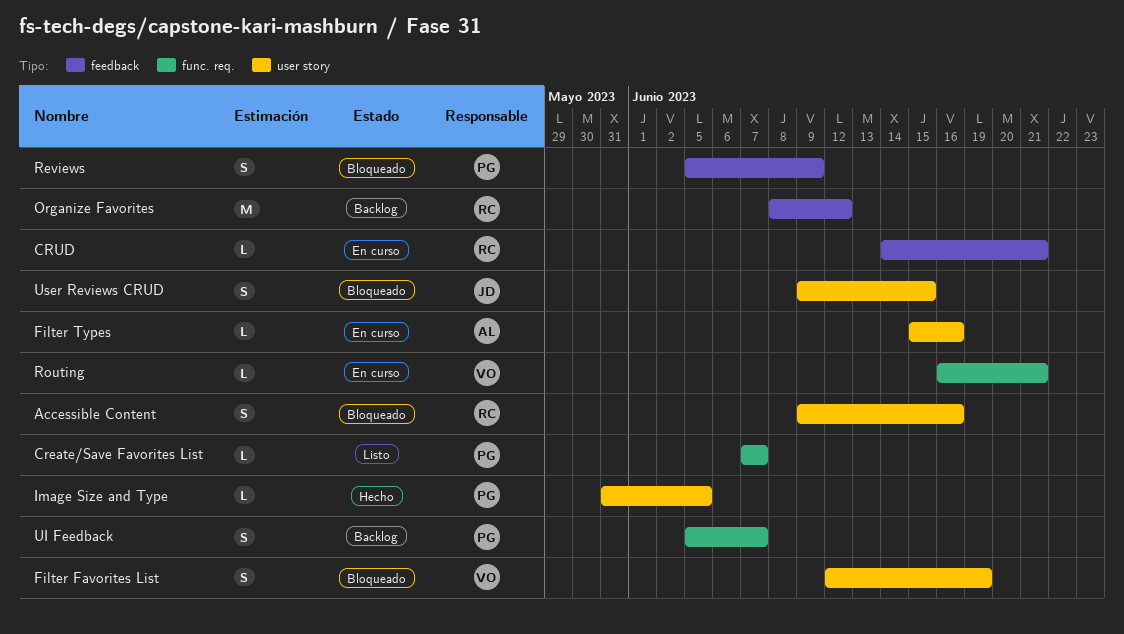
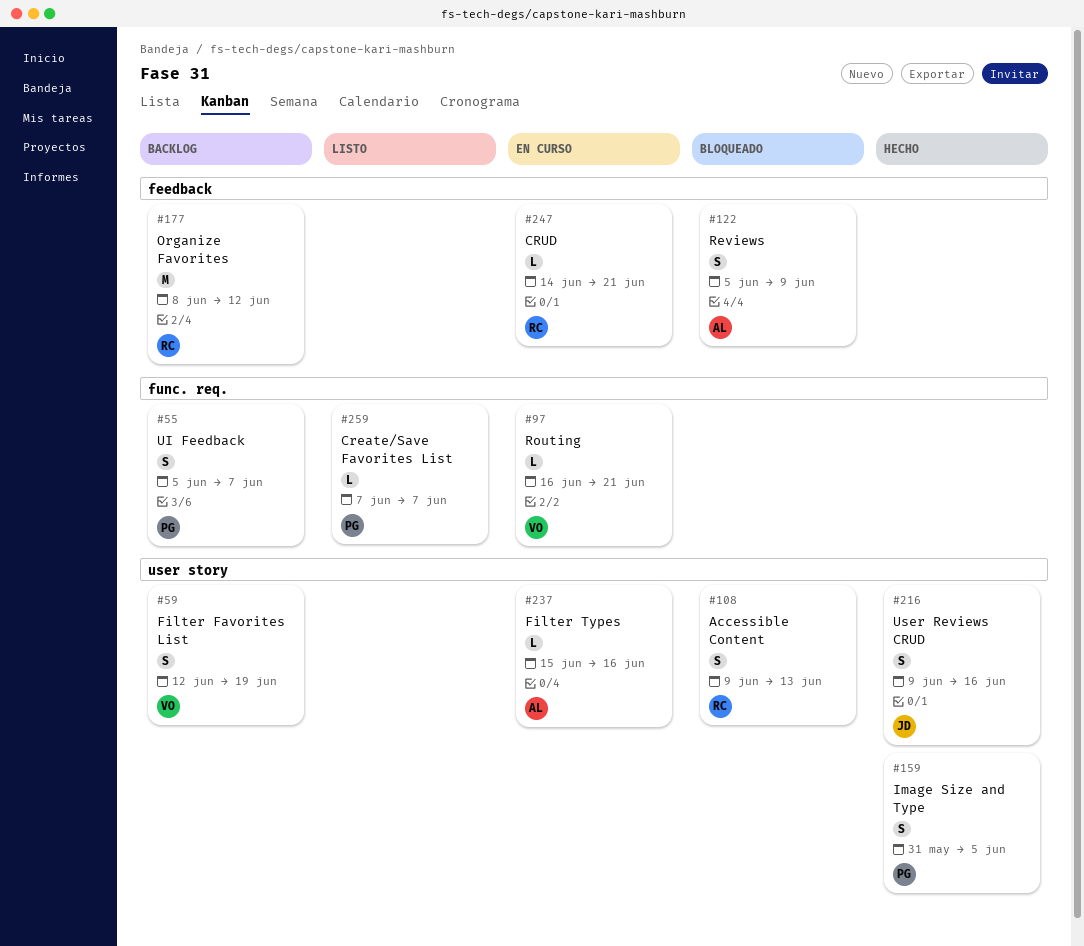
Accessible Content, due: Jun 16 -> Jun 13
Filter Favorites List, status: Bloqueado -> Backlog
Image Size and Type, estimate: L -> S
Reviews, owner: PG -> AL
User Reviews CRUD, status: Bloqueado -> Hecho
User Reviews CRUD, due: Jun 15 -> Jun 16

